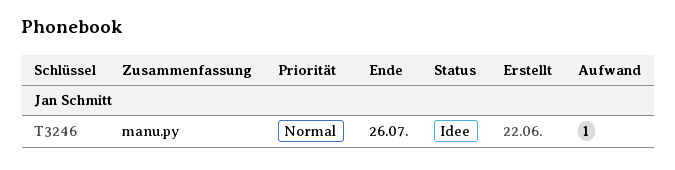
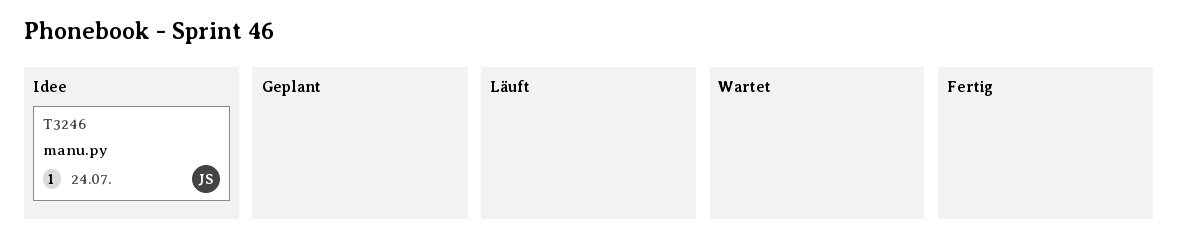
T3246, due: Jul 26 -> Jul 24

